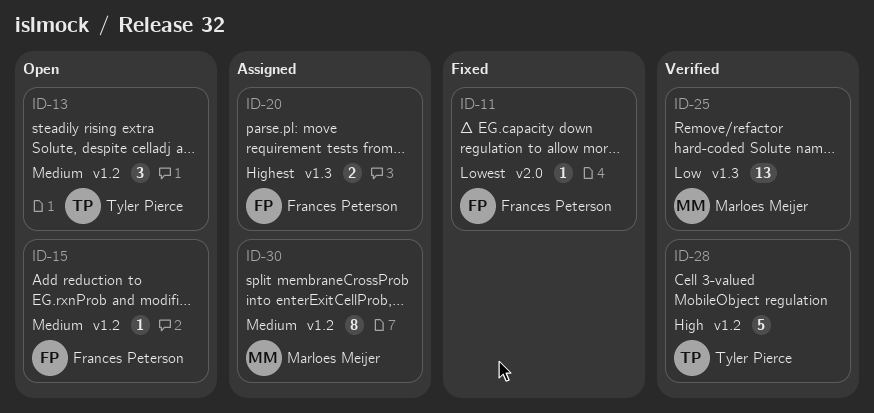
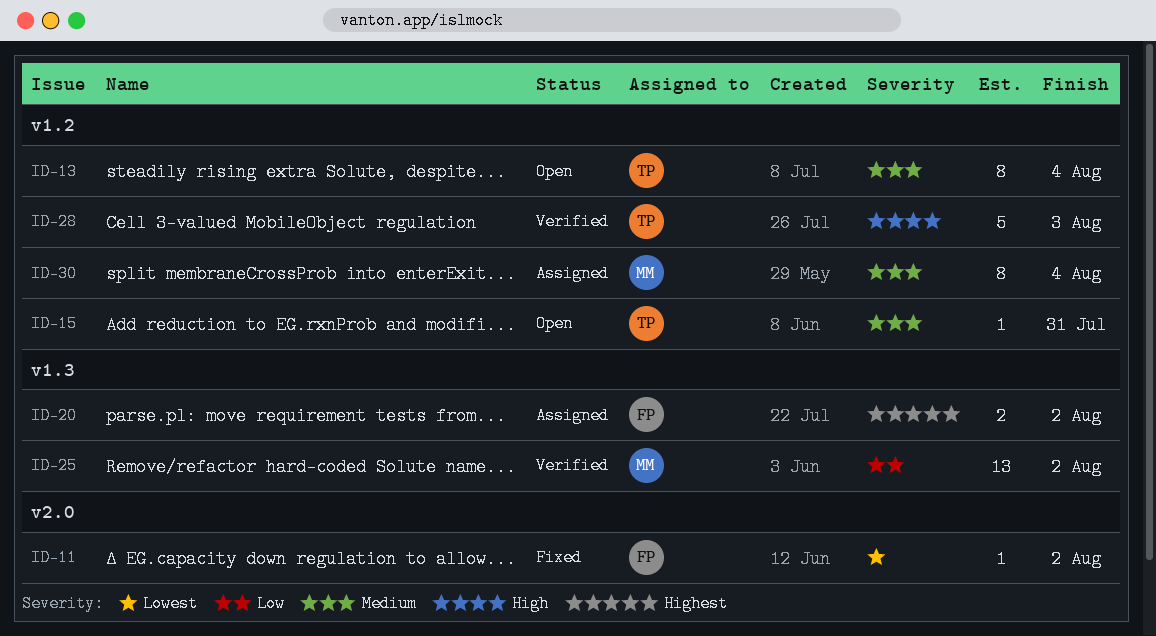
ID-13, estimate: 3 -> 8
ID-15, owner: Frances Peterson -> Tyler Pierce

